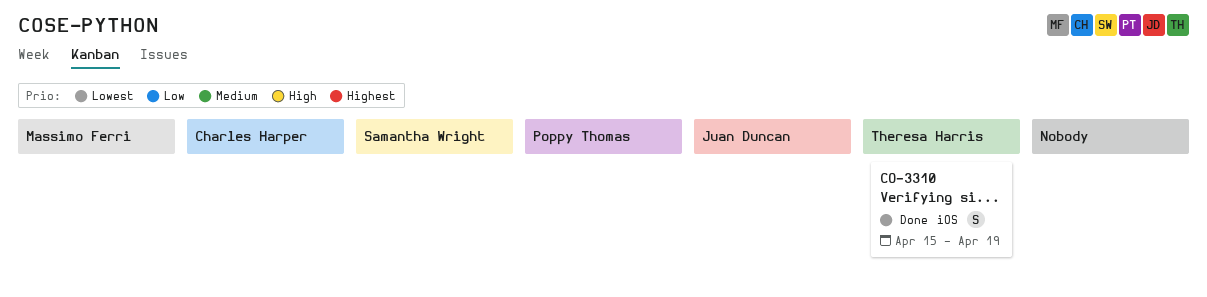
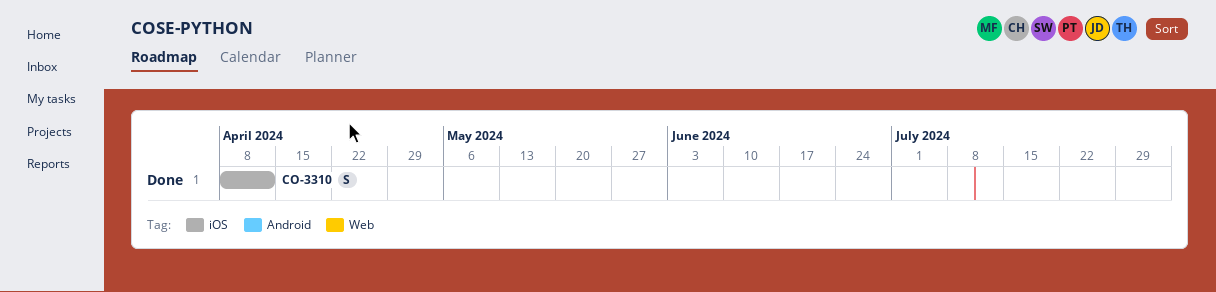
CO-3310, start: Apr 15 -> Apr 8
CO-3310, due: Apr 19 -> Apr 12

